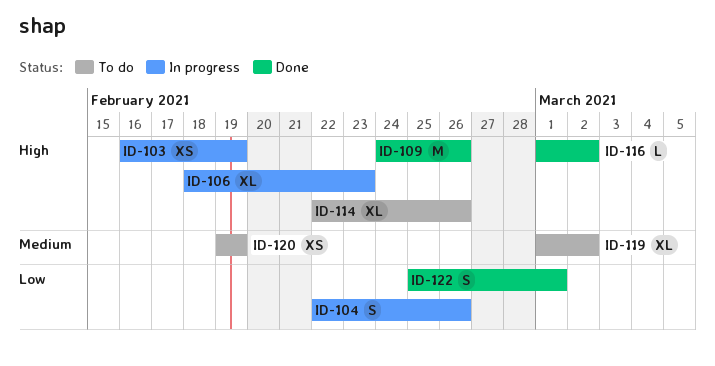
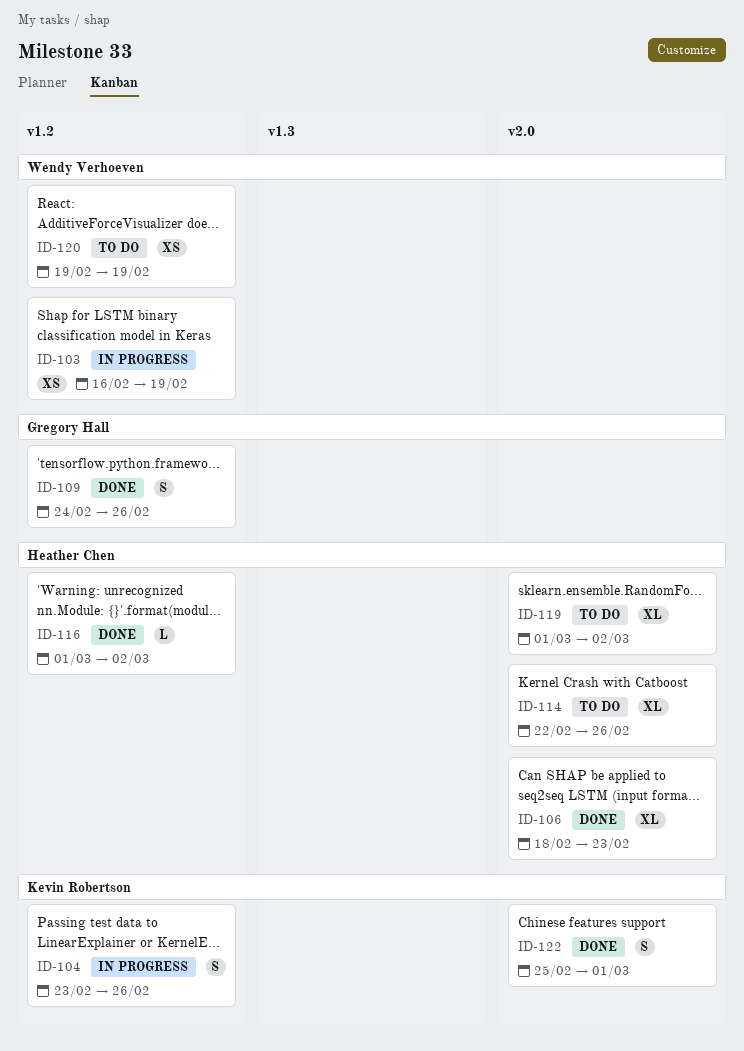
ID-104, start: Feb 22 -> Feb 23
ID-106, status: In progress -> Done
ID-109, estimate: M -> S

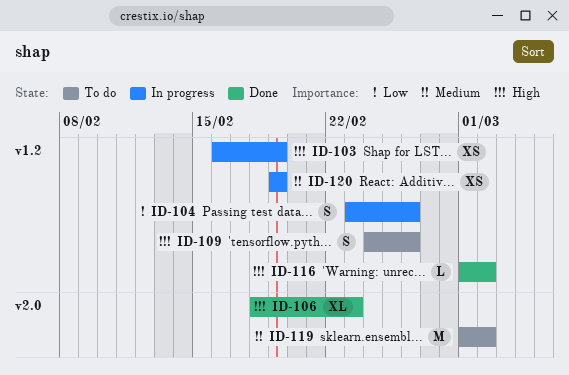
ID-109, status: Done -> To do
ID-114: present -> none
ID-119, estimate: XL -> M
ID-120, status: To do -> In progress
ID-122: present -> none

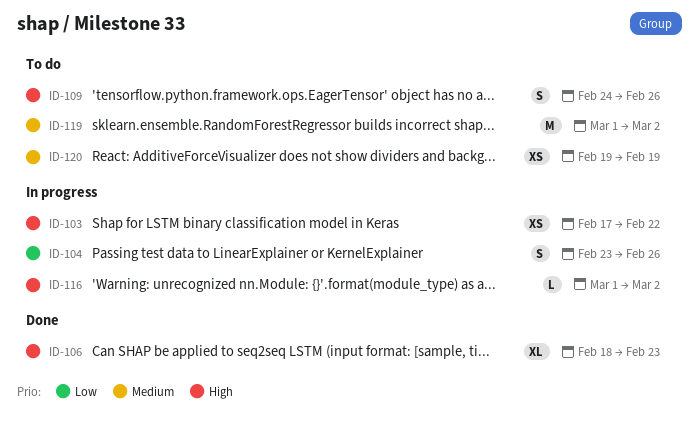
ID-103, start: Feb 16 -> Feb 17
ID-103, due: Feb 19 -> Feb 22
ID-116, status: Done -> In progress
ID-120, status: In progress -> To do

